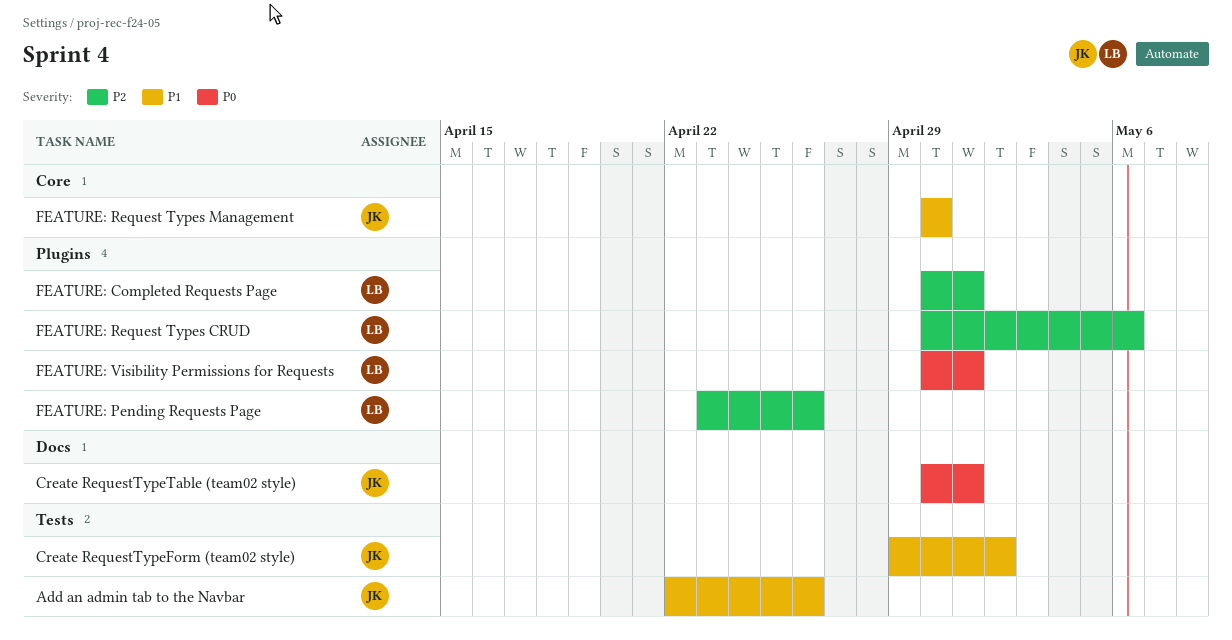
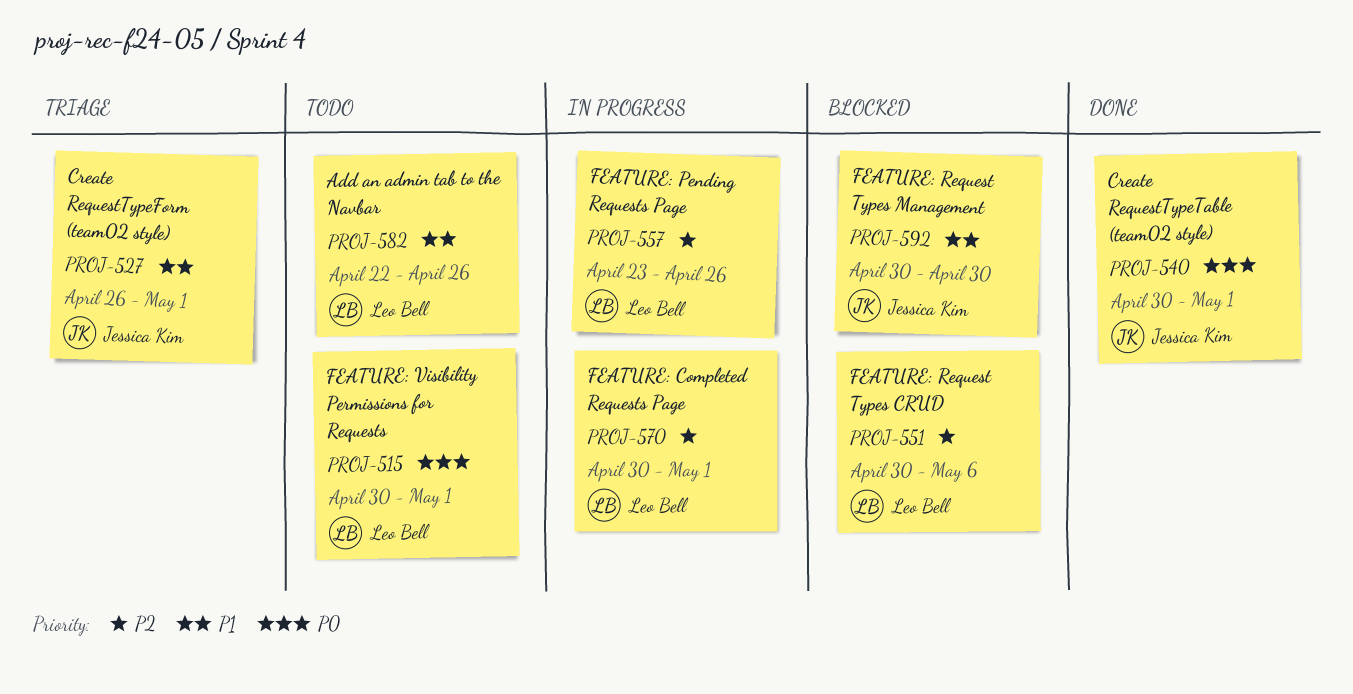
Add an admin tab to the Navbar, owner: Jessica Kim -> Leo Bell
Create RequestTypeForm (team02 style), start: Apr 29 -> Apr 26
Create RequestTypeForm (team02 style), due: May 2 -> May 1

